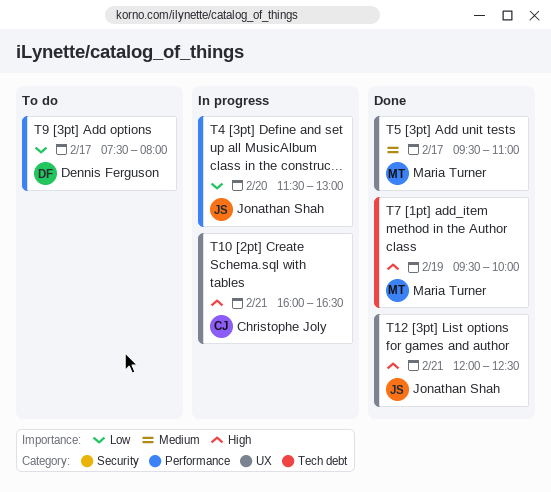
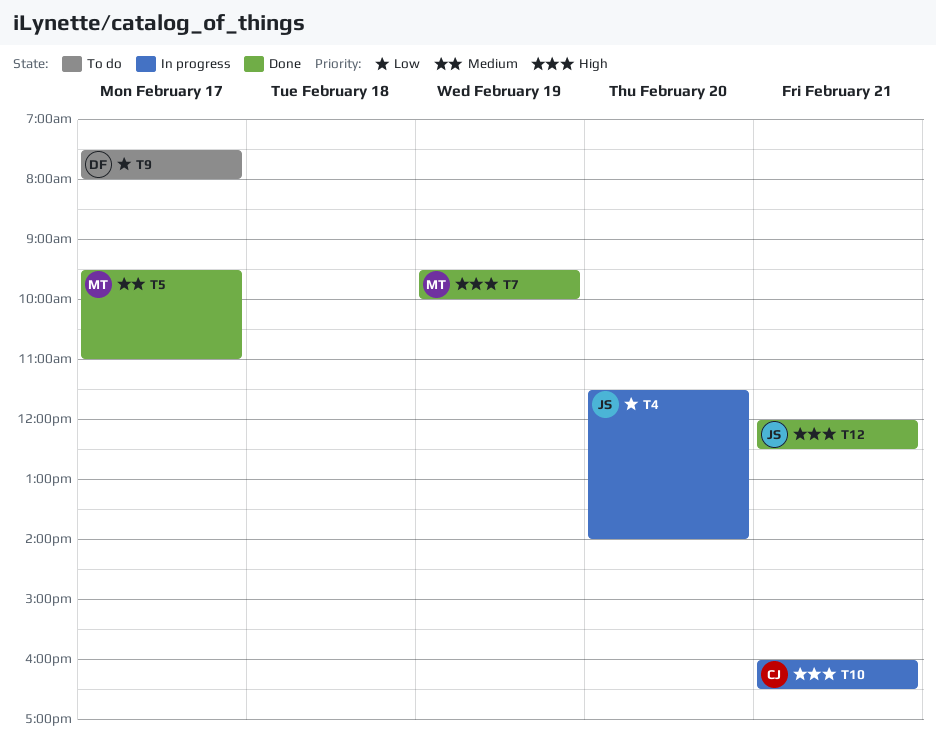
T4, ends: 13:00 -> 14:00

